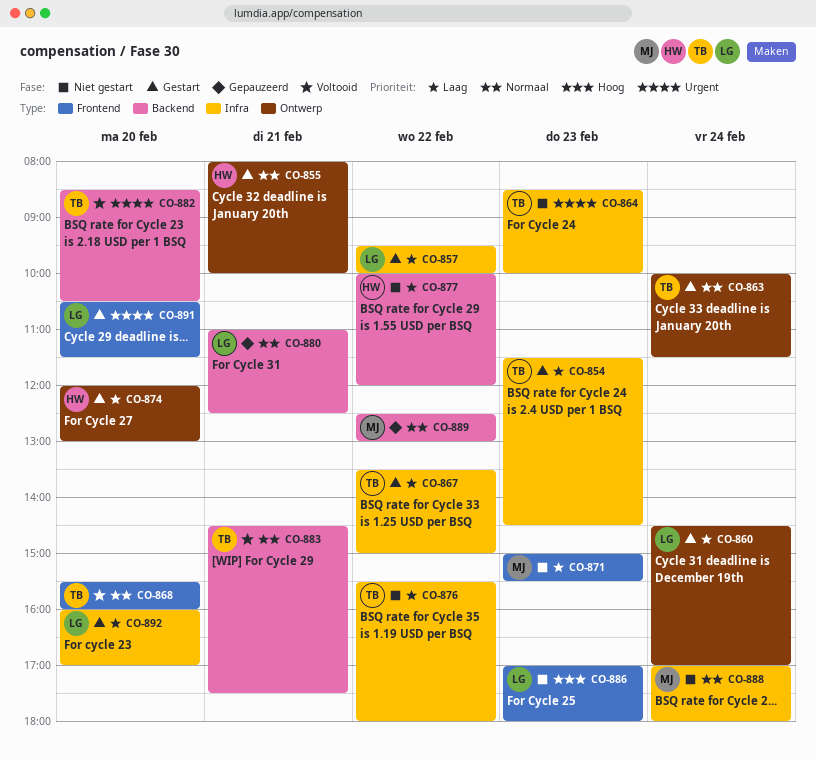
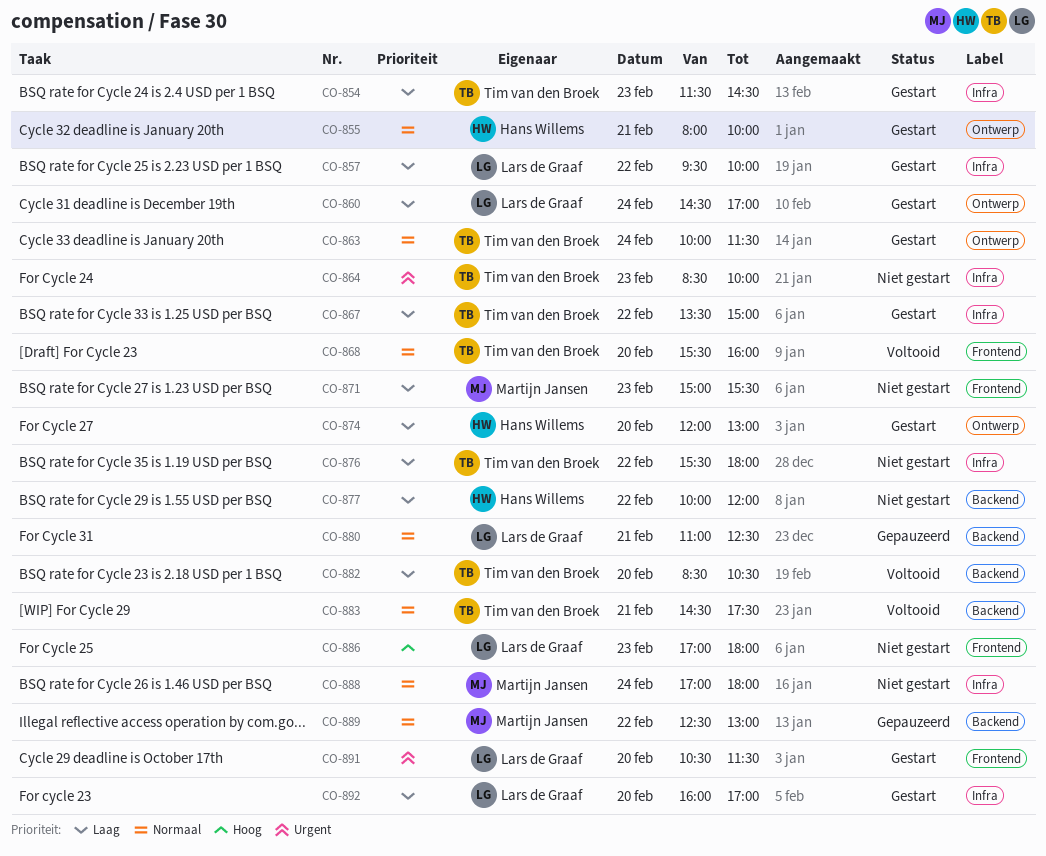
CO-882, priority: Urgent -> Laag

